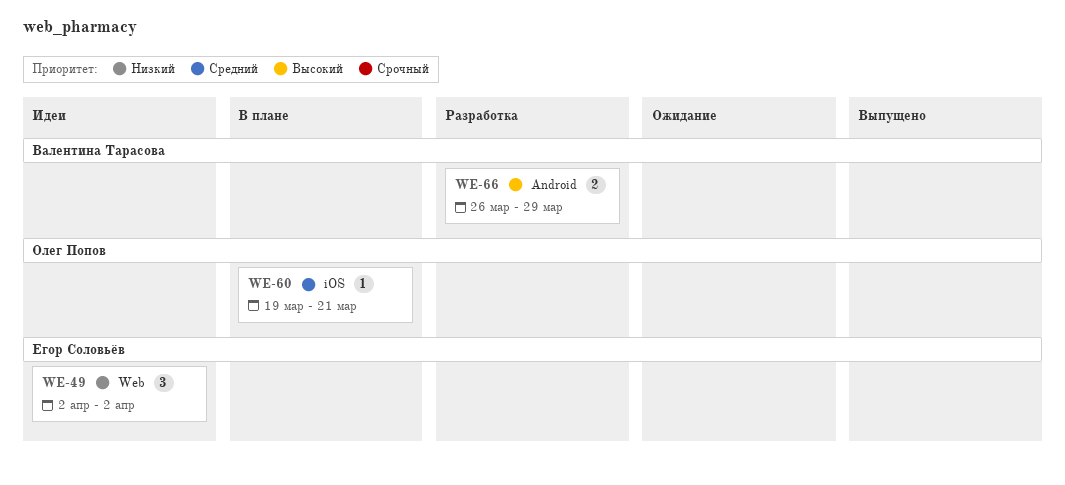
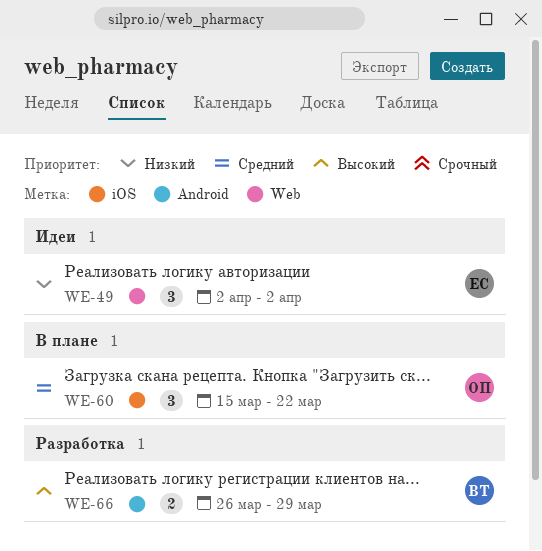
WE-60, estimate: 1 -> 3
WE-60, start: Mar 19 -> Mar 15
WE-60, due: Mar 21 -> Mar 22

